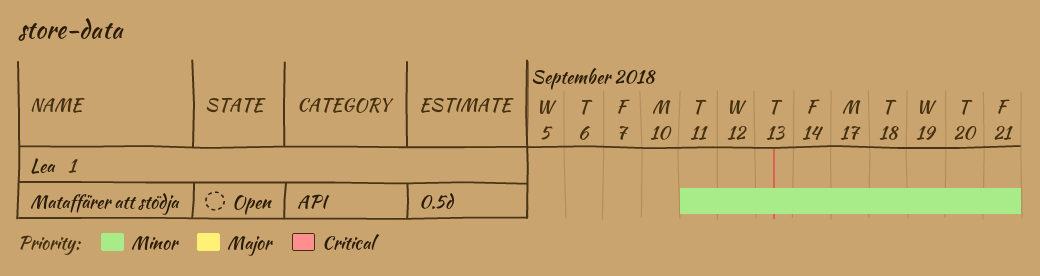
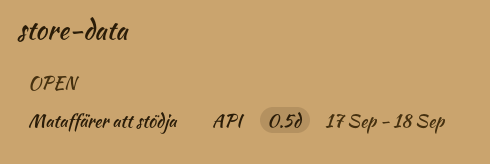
Mataffärer att stödja, start: Sep 11 -> Sep 17
Mataffärer att stödja, due: Sep 21 -> Sep 18

